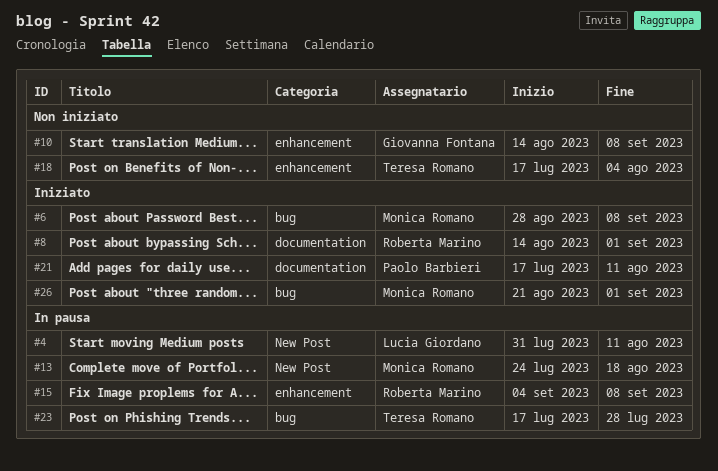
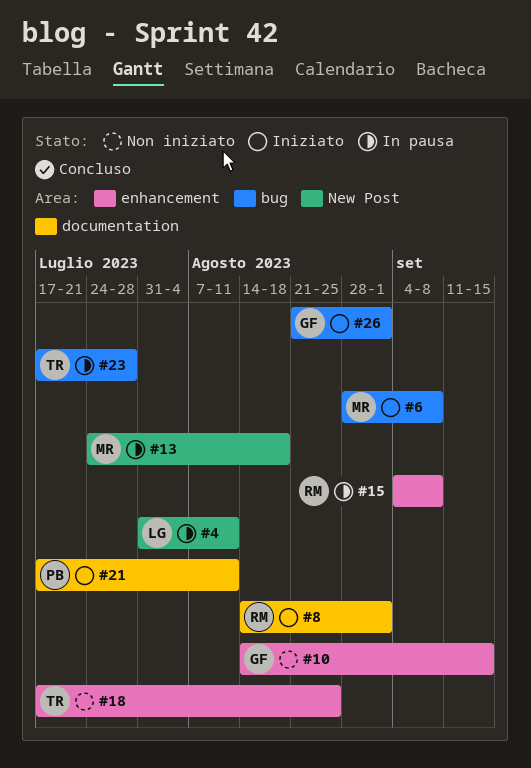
#10, due: Sep 8 -> Sep 15
#18, due: Aug 4 -> Aug 25
#26, owner: Monica Romano -> Giovanna Fontana

